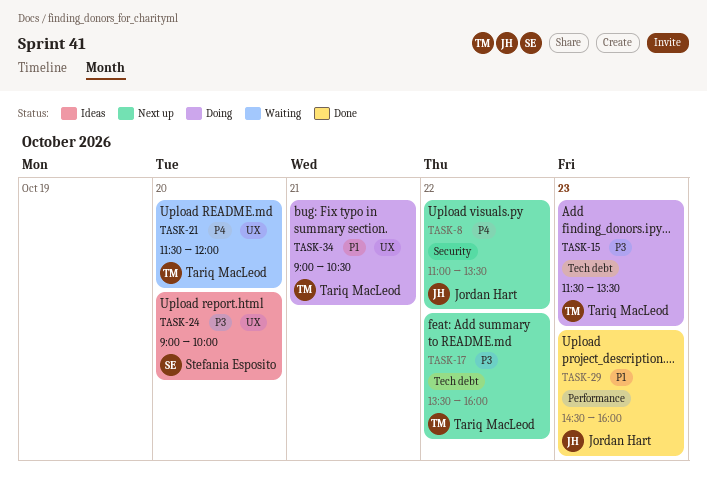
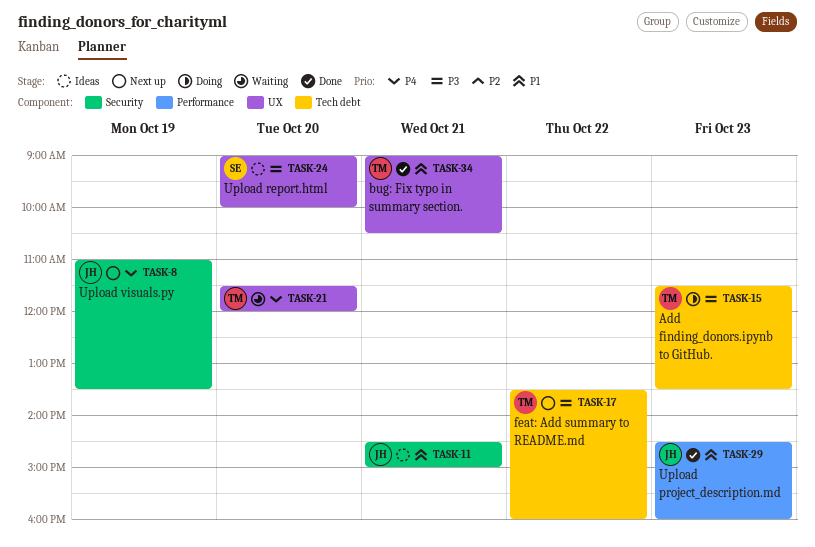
TASK-8, day: Oct 22 -> Oct 19
TASK-11: none -> present
TASK-34, status: Doing -> Done

